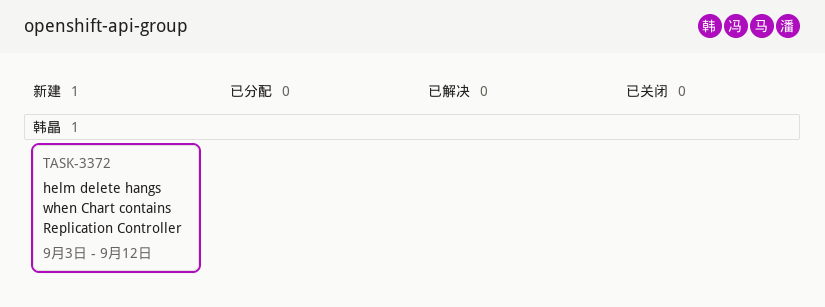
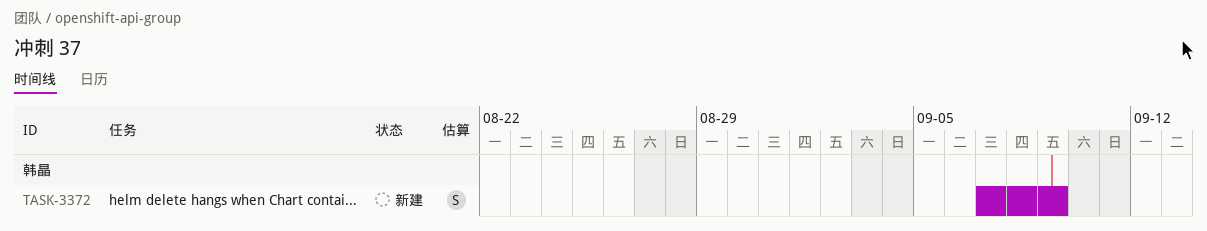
TASK-3372, start: Sep 3 -> Sep 7
TASK-3372, due: Sep 12 -> Sep 9

